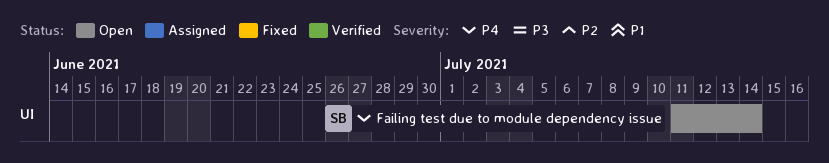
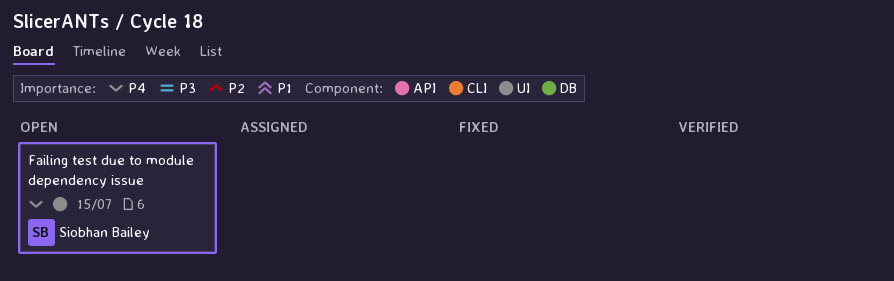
Failing test due to module dependency issue, due: Jul 14 -> Jul 15

